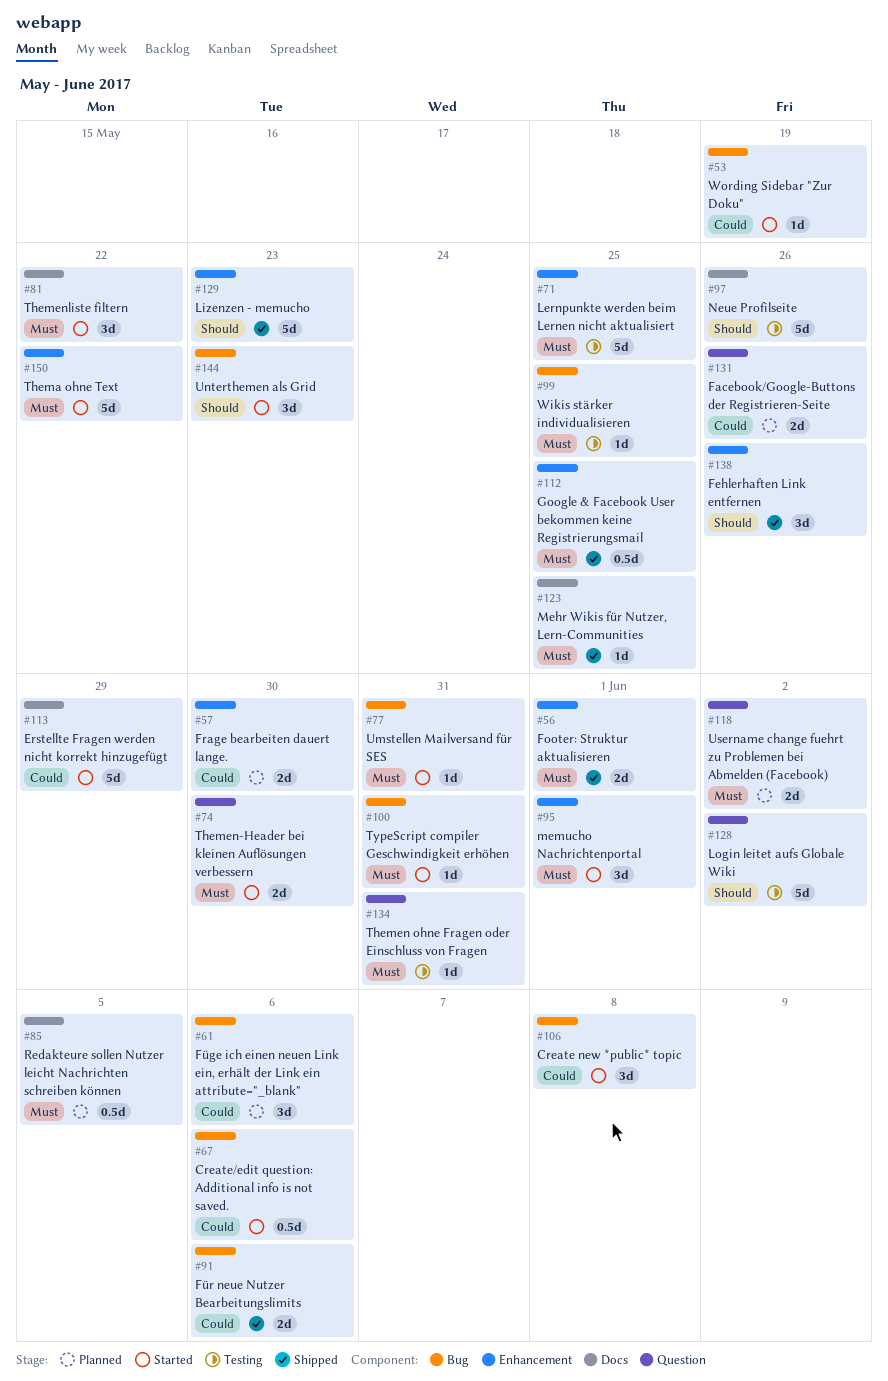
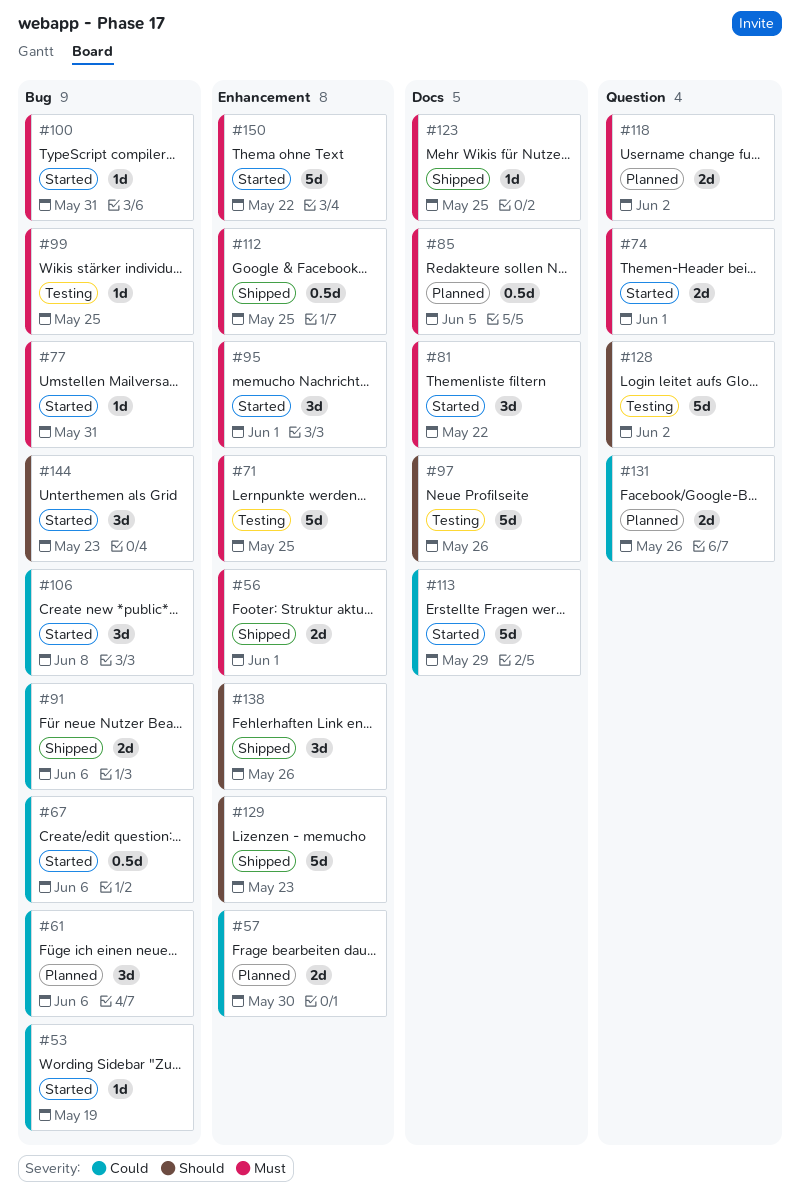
#74, due: May 30 -> Jun 1
#134: present -> none

